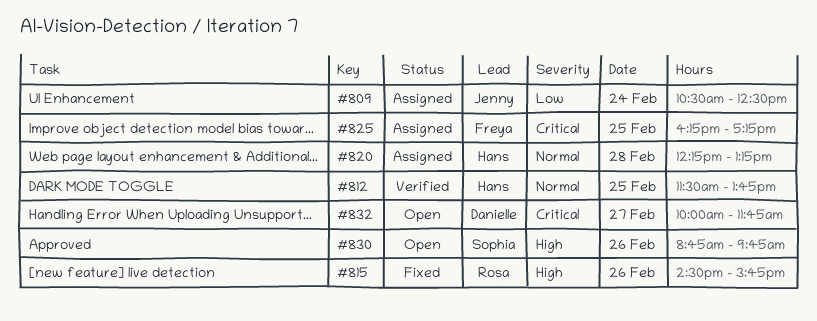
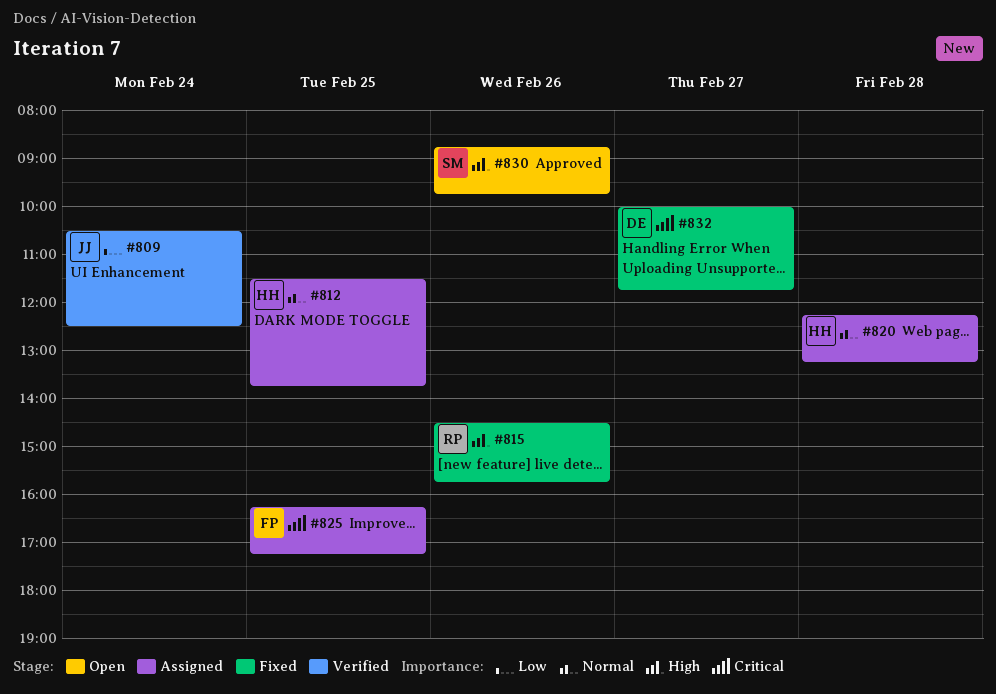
#809, status: Assigned -> Verified
#812, status: Verified -> Assigned
#832, status: Open -> Fixed

